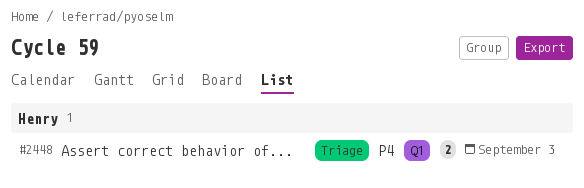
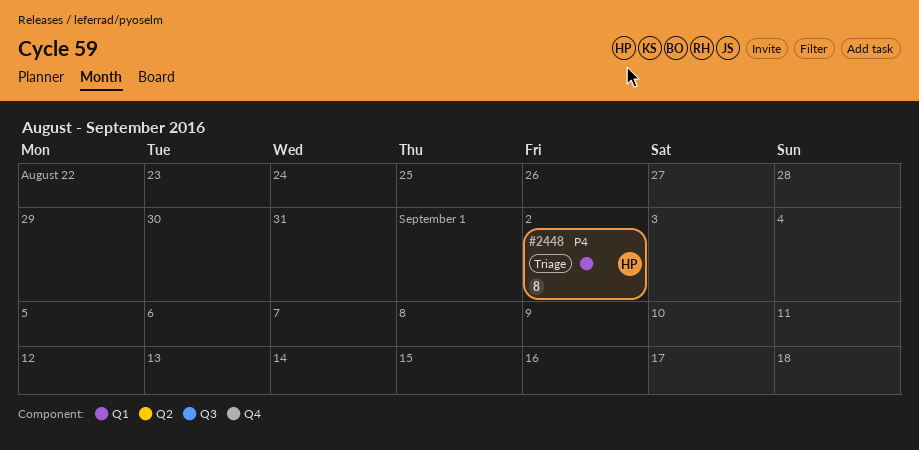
#2448, estimate: 2 -> 8
#2448, due: Sep 3 -> Sep 2

